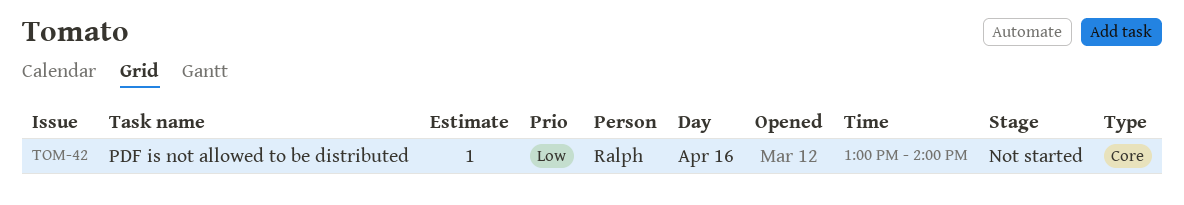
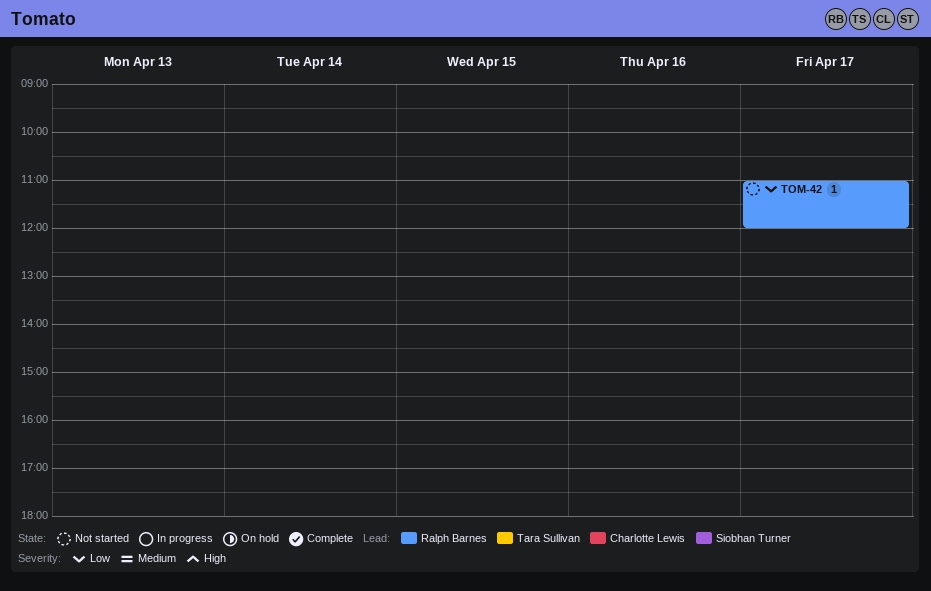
TOM-42, day: Apr 16 -> Apr 17
TOM-42, begins: 13:00 -> 11:00
TOM-42, ends: 14:00 -> 12:00

